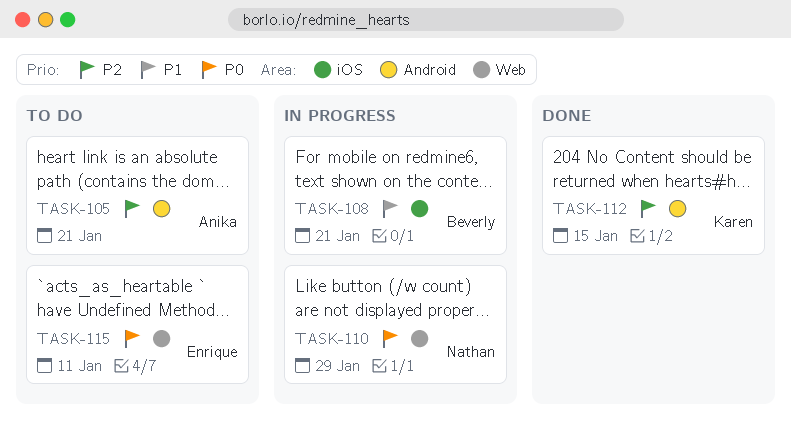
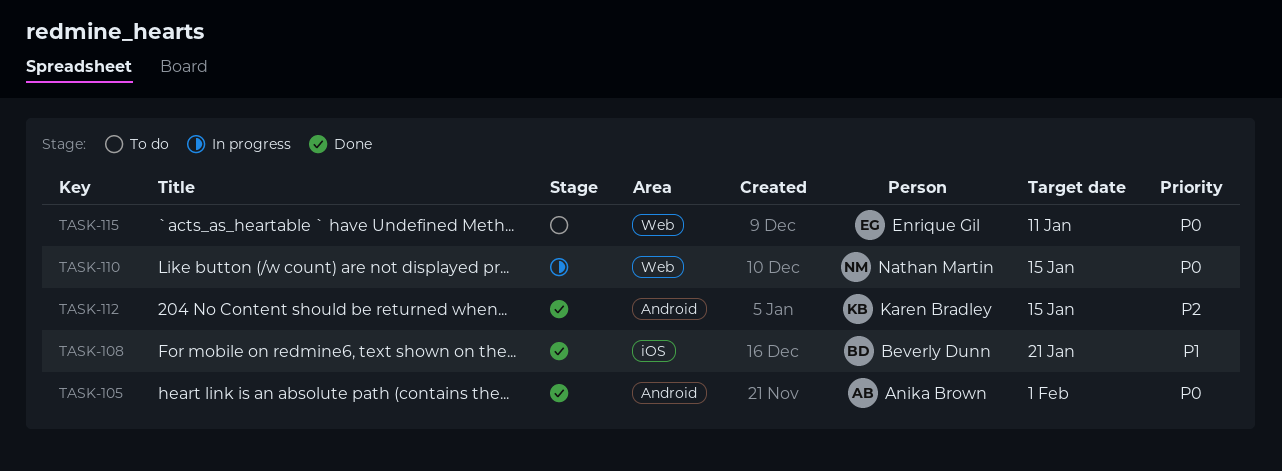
TASK-105, status: To do -> Done
TASK-105, priority: P2 -> P0
TASK-105, due: Jan 21 -> Feb 1
TASK-108, status: In progress -> Done
TASK-110, due: Jan 29 -> Jan 15

